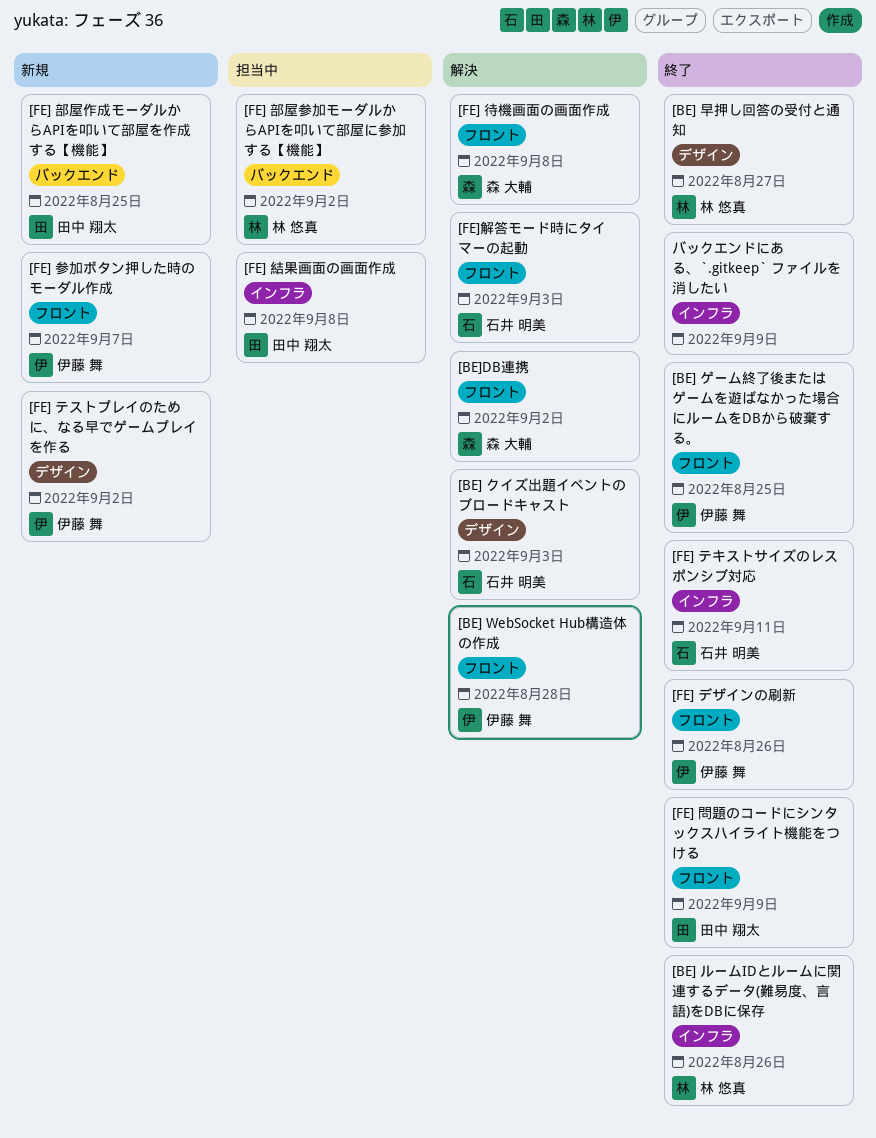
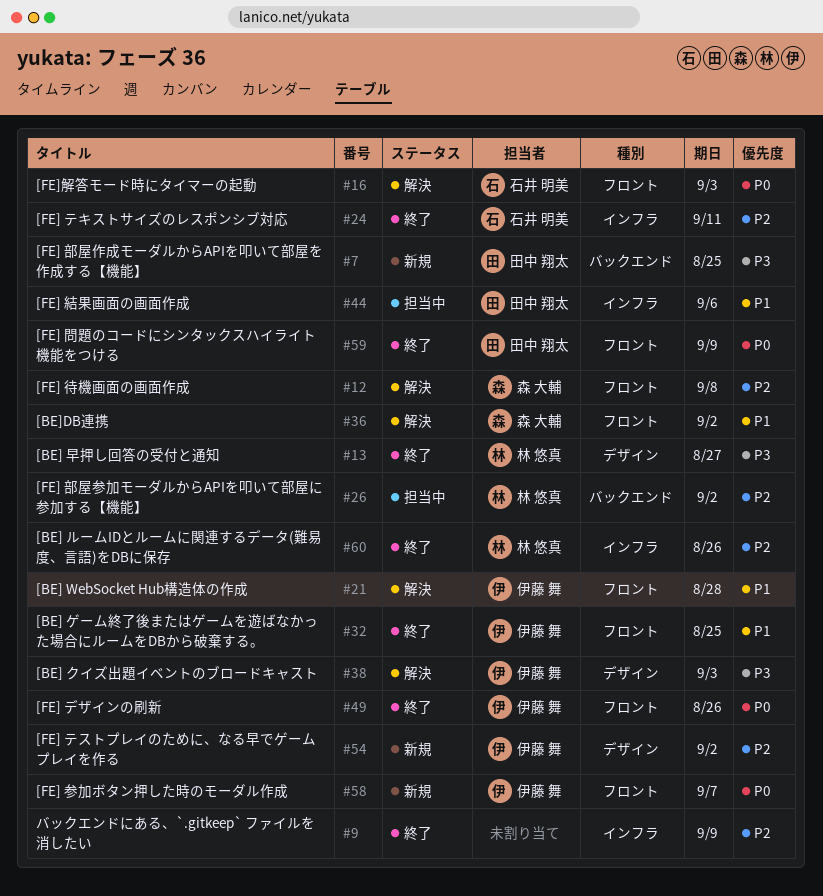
[BE] クイズ出題イベントのブロードキャスト, owner: 石井 明美 -> 伊藤 舞
[FE] 結果画面の画面作成, due: Sep 8 -> Sep 6

